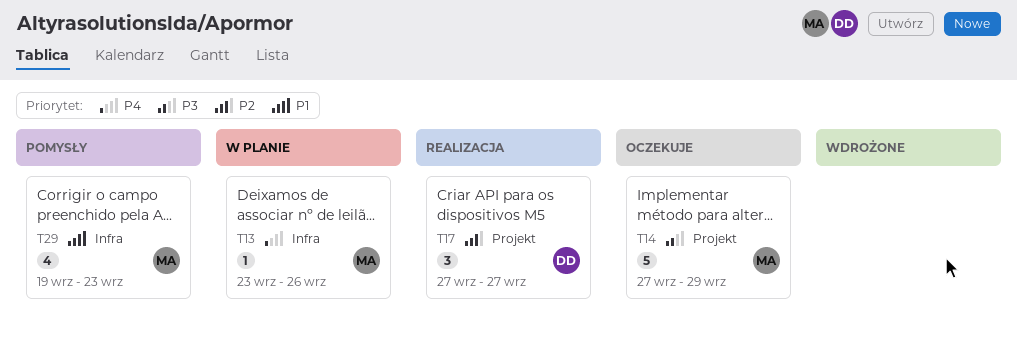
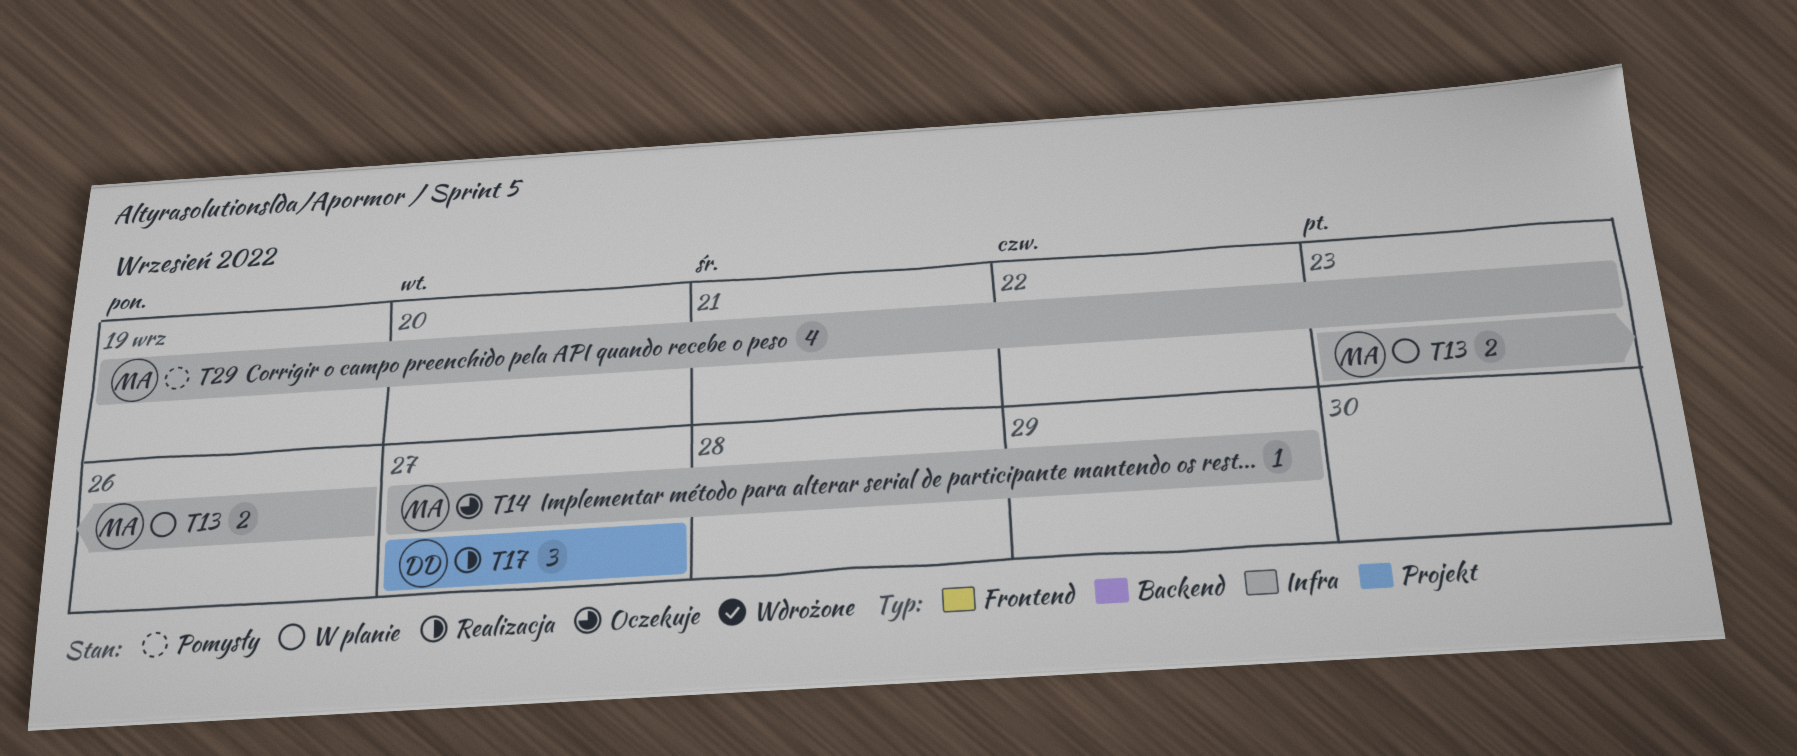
T13, estimate: 1 -> 2
T14, label: Projekt -> Infra
T14, estimate: 5 -> 1

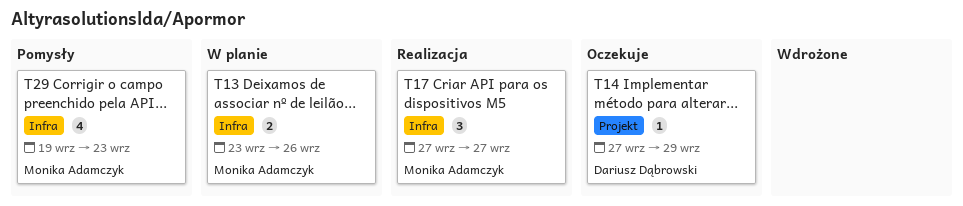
T14, owner: Monika Adamczyk -> Dariusz Dąbrowski
T14, label: Infra -> Projekt
T17, owner: Dariusz Dąbrowski -> Monika Adamczyk
T17, label: Projekt -> Infra

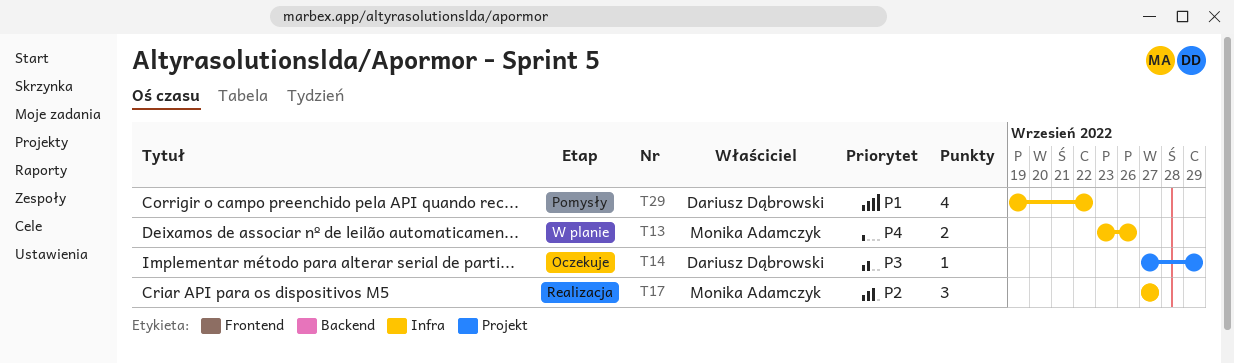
T29, owner: Monika Adamczyk -> Dariusz Dąbrowski
T29, due: Sep 23 -> Sep 22

